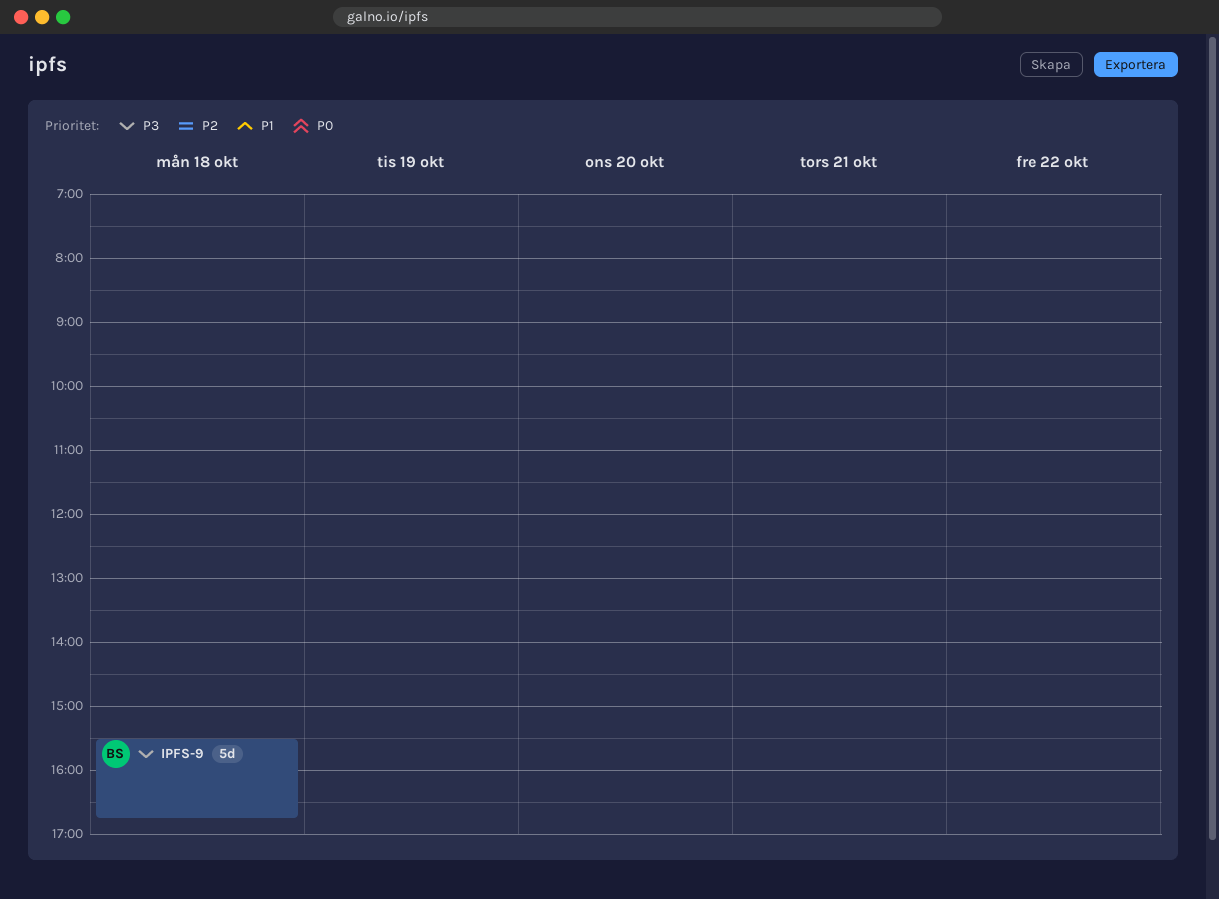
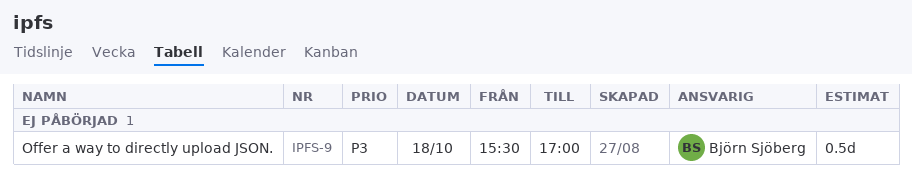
IPFS-9, estimate: 5d -> 0.5d
IPFS-9, ends: 16:45 -> 17:00

